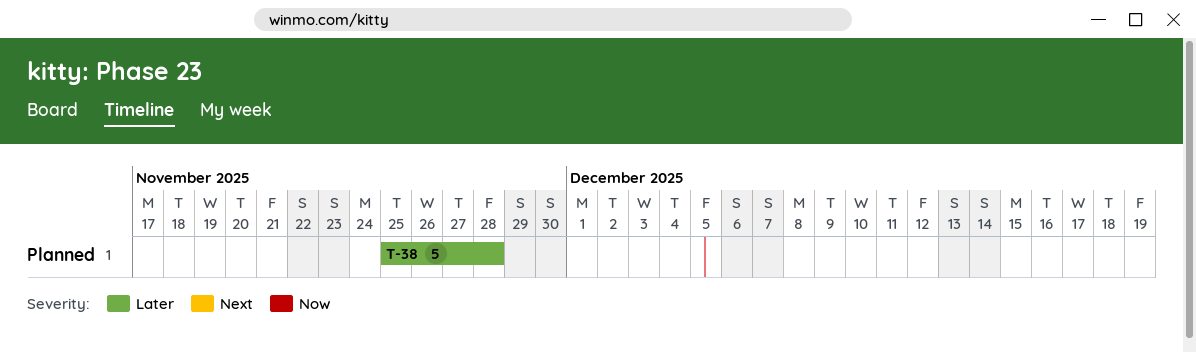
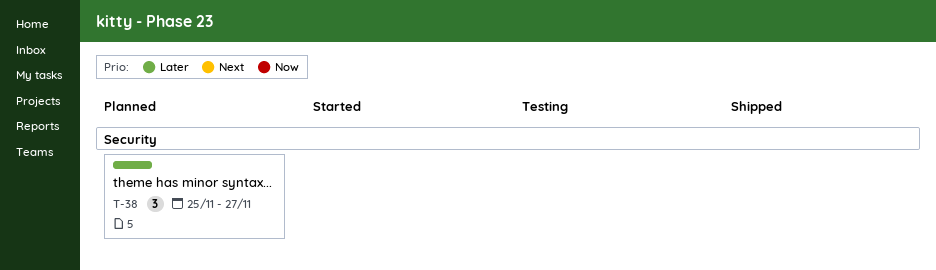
T-38, estimate: 5 -> 3
T-38, due: Nov 28 -> Nov 27

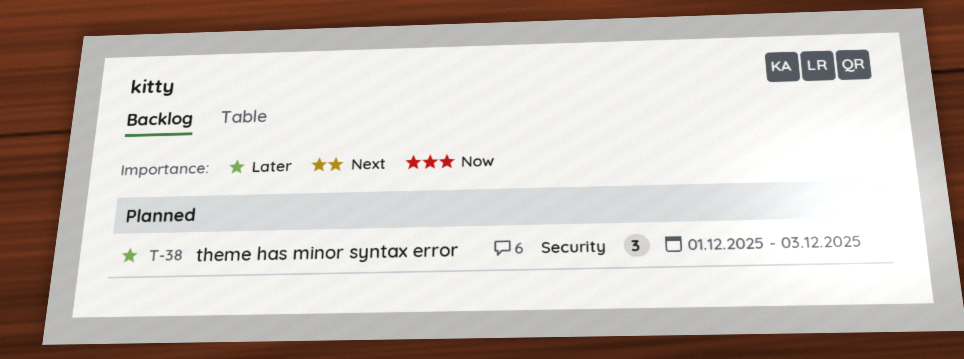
T-38, start: Nov 25 -> Dec 1
T-38, due: Nov 27 -> Dec 3

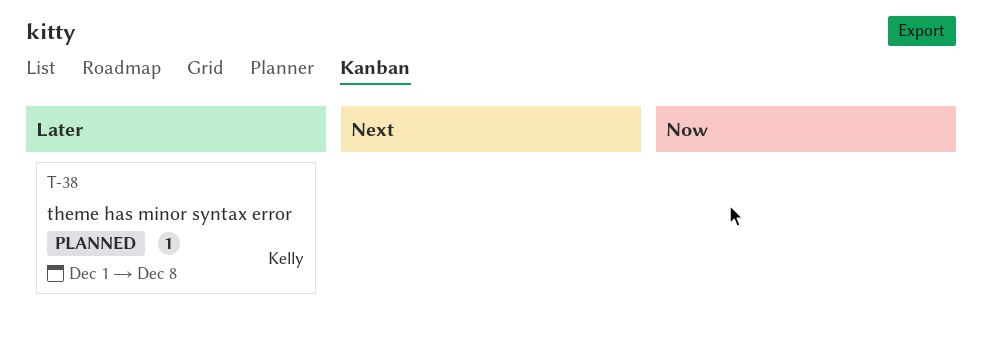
T-38, estimate: 3 -> 1
T-38, due: Dec 3 -> Dec 8

